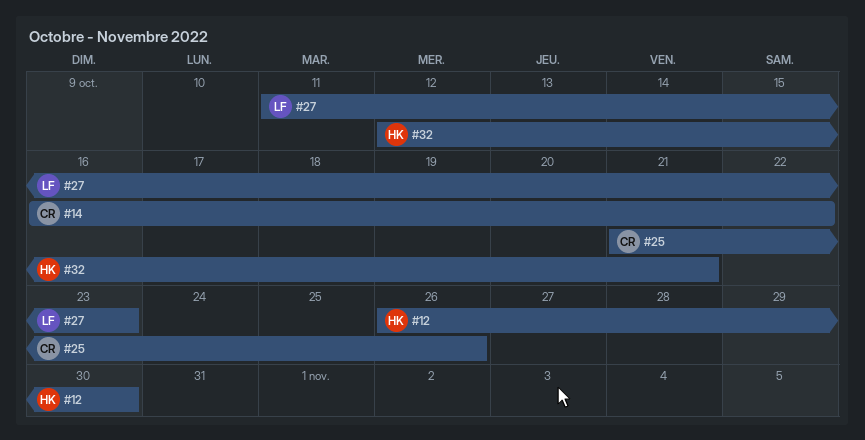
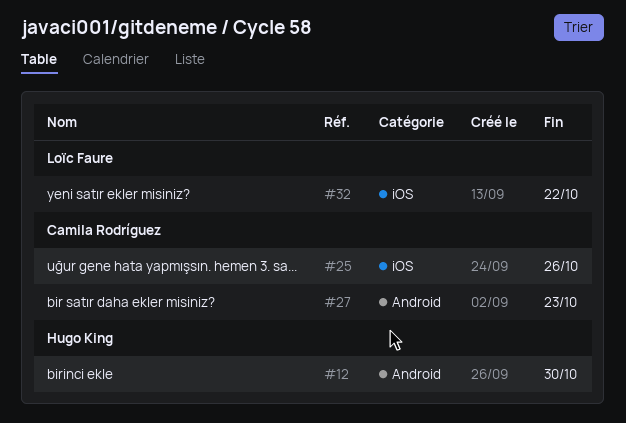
#14: present -> none
#27, owner: Loïc Faure -> Camila Rodríguez
#32, owner: Hugo King -> Loïc Faure
#32, due: Oct 21 -> Oct 22

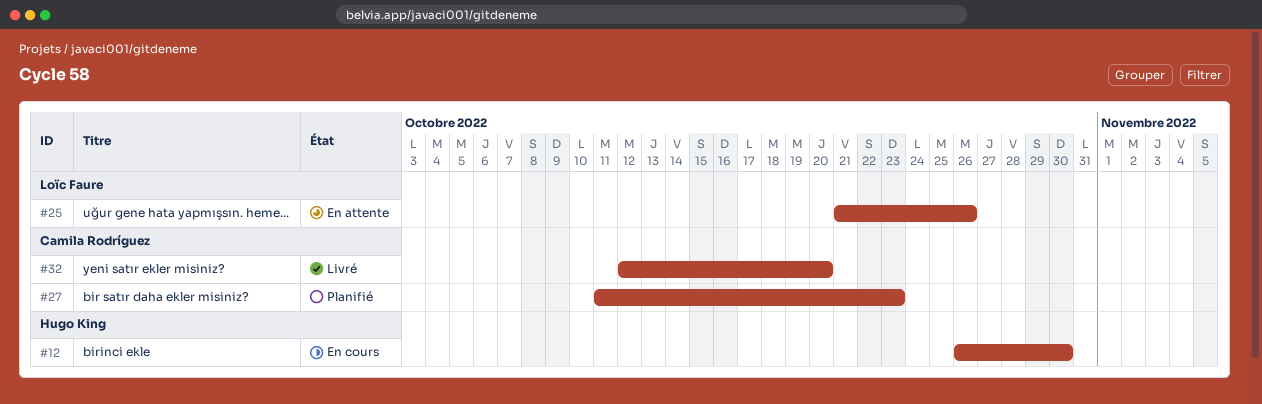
#25, owner: Camila Rodríguez -> Loïc Faure
#32, owner: Loïc Faure -> Camila Rodríguez
#32, due: Oct 22 -> Oct 20

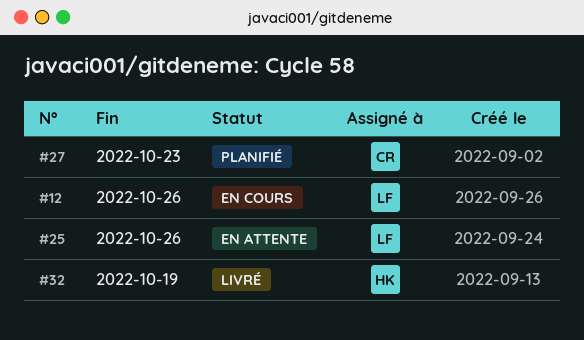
#12, owner: Hugo King -> Loïc Faure
#12, due: Oct 30 -> Oct 26
#32, owner: Camila Rodríguez -> Hugo King
#32, due: Oct 20 -> Oct 19

